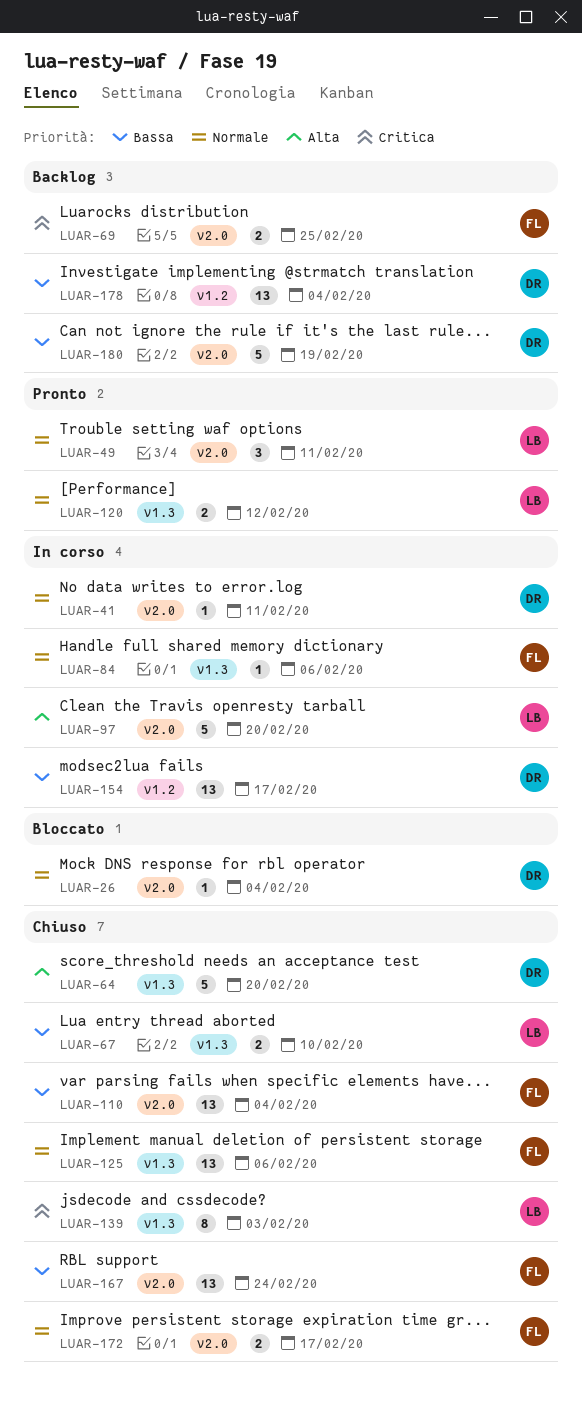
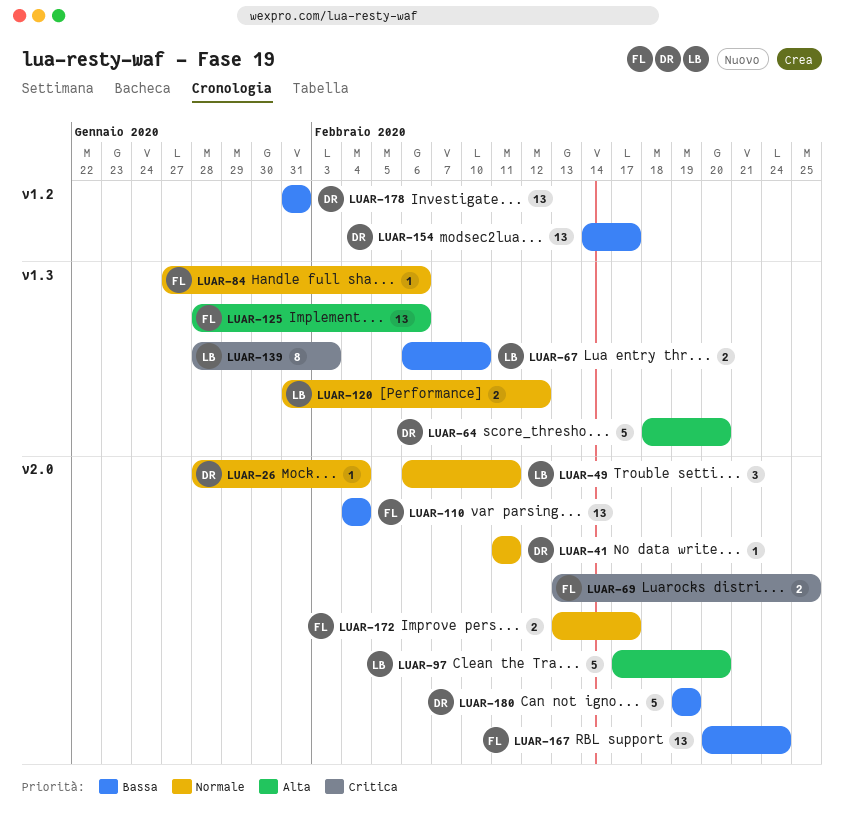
LUAR-125, priority: Normale -> Alta
LUAR-178, due: Feb 4 -> Jan 31

